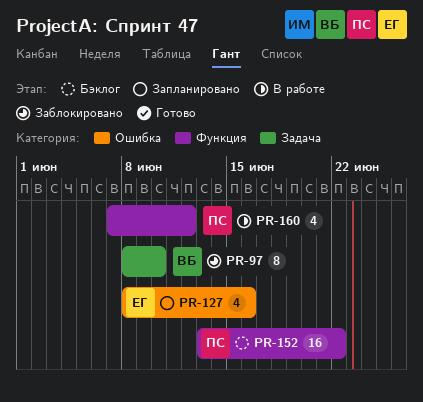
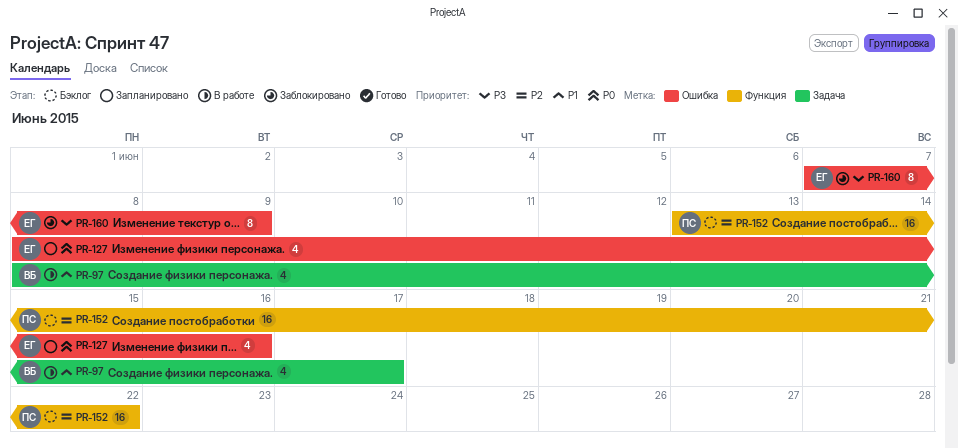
PR-97, status: Заблокировано -> В работе
PR-97, estimate: 8 -> 4
PR-97, due: Jun 10 -> Jun 17
PR-160, status: В работе -> Заблокировано
PR-160, owner: ПС -> ЕГ
PR-160, label: Функция -> Ошибка
PR-160, estimate: 4 -> 8
PR-160, due: Jun 12 -> Jun 9

